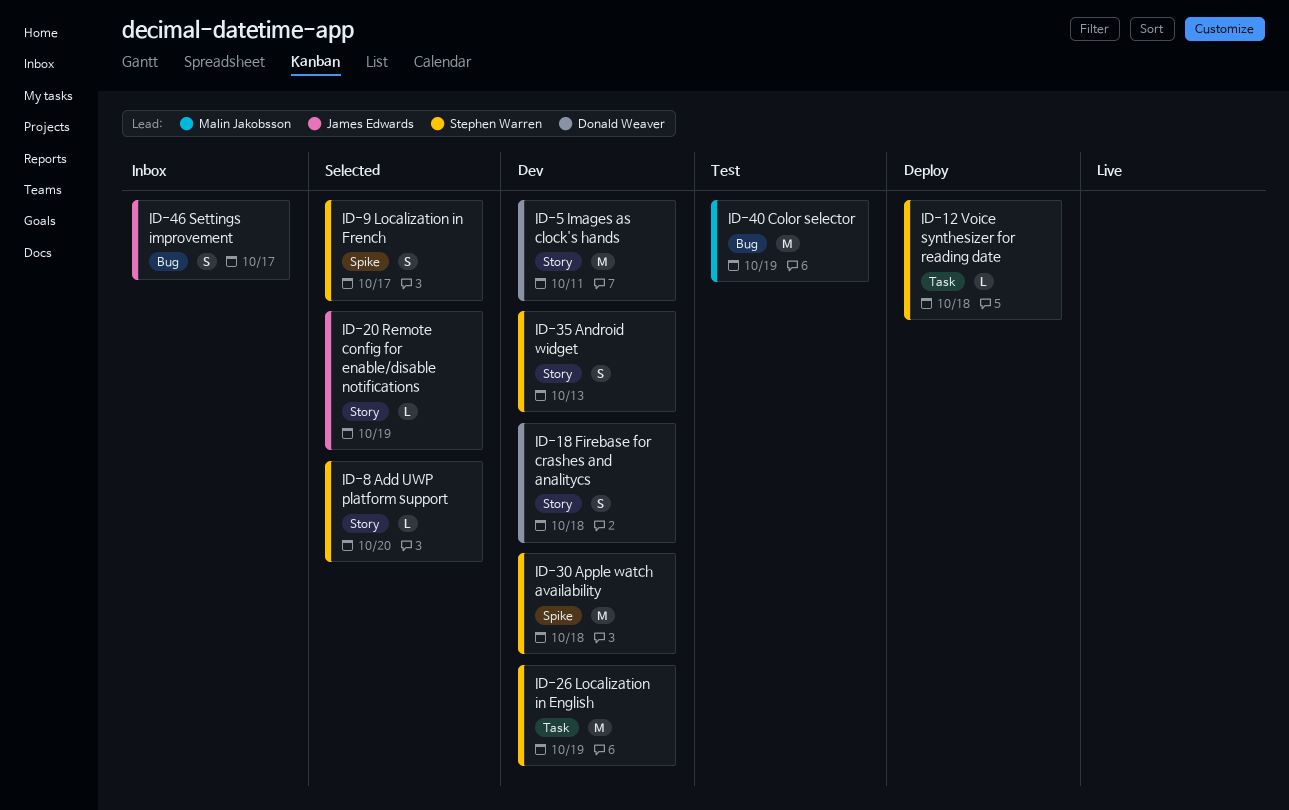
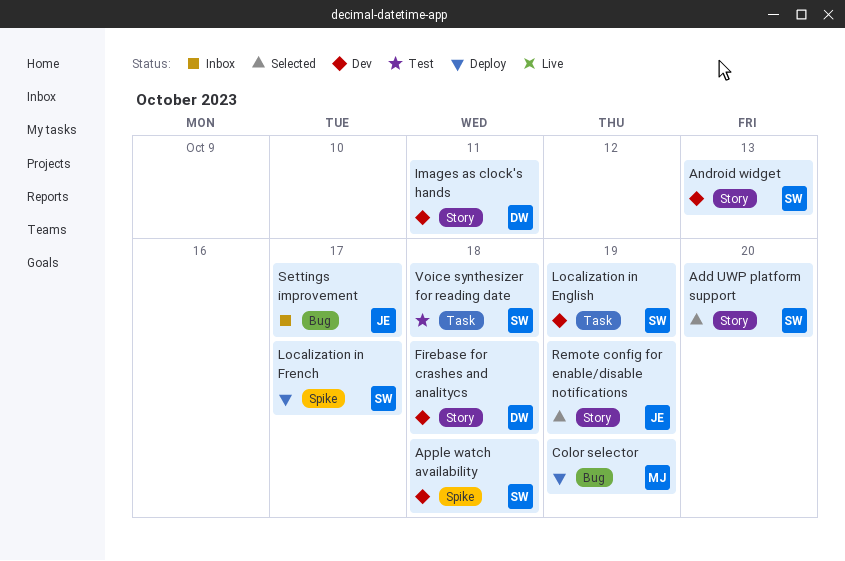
Color selector, status: Test -> Deploy
Localization in French, status: Selected -> Deploy
Voice synthesizer for reading date, status: Deploy -> Test

